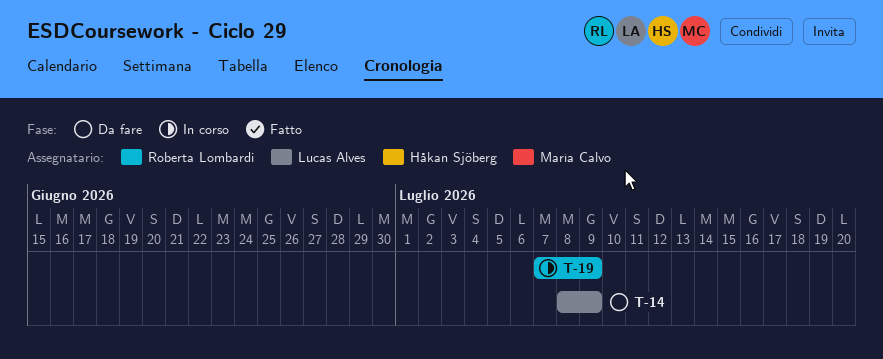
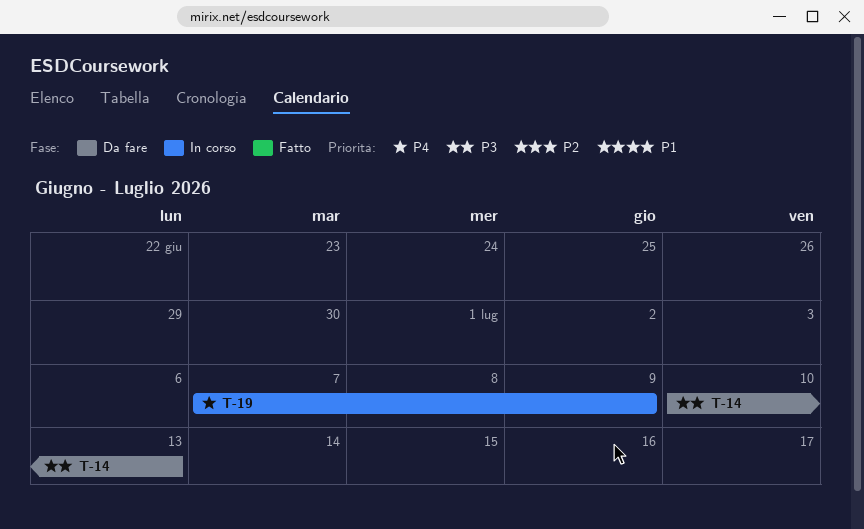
T-14, start: Jul 8 -> Jul 10
T-14, due: Jul 9 -> Jul 13

